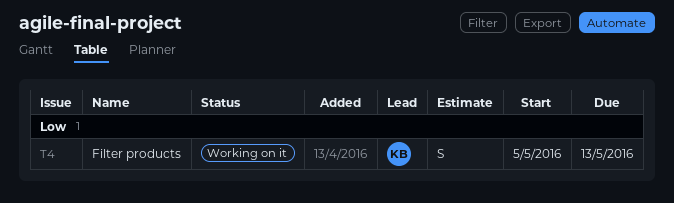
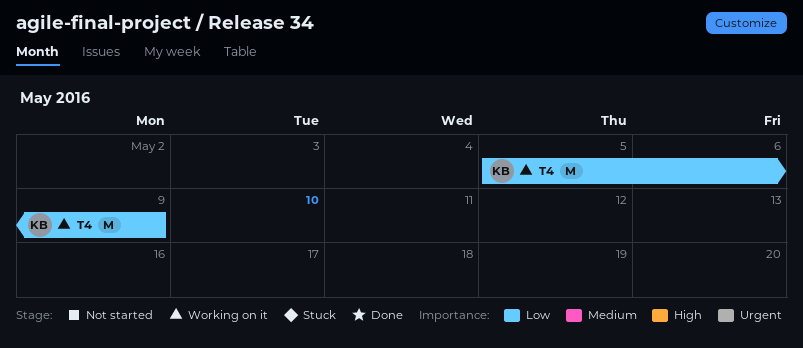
T4, estimate: S -> M
T4, due: May 13 -> May 9

